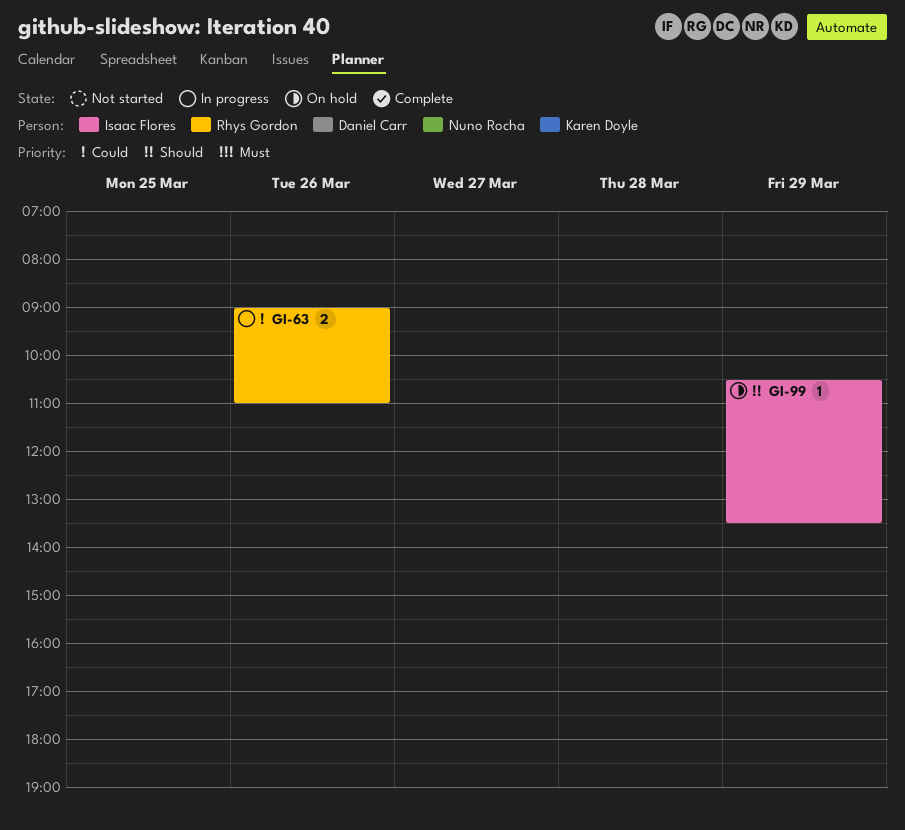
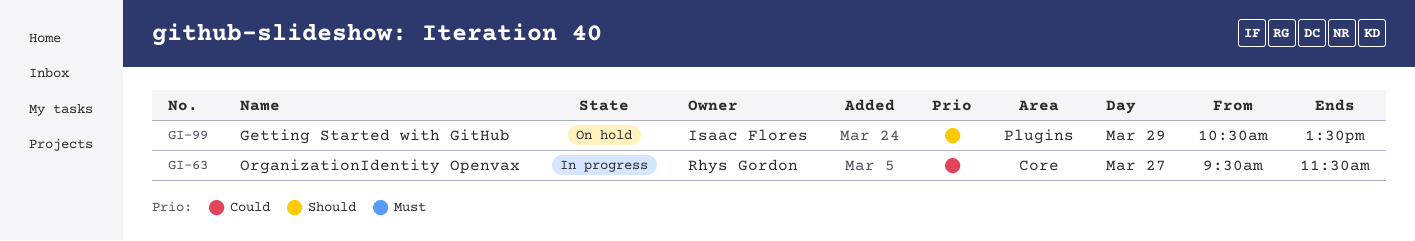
GI-63, day: Mar 26 -> Mar 27
GI-63, begins: 09:00 -> 09:30
GI-63, ends: 11:00 -> 11:30

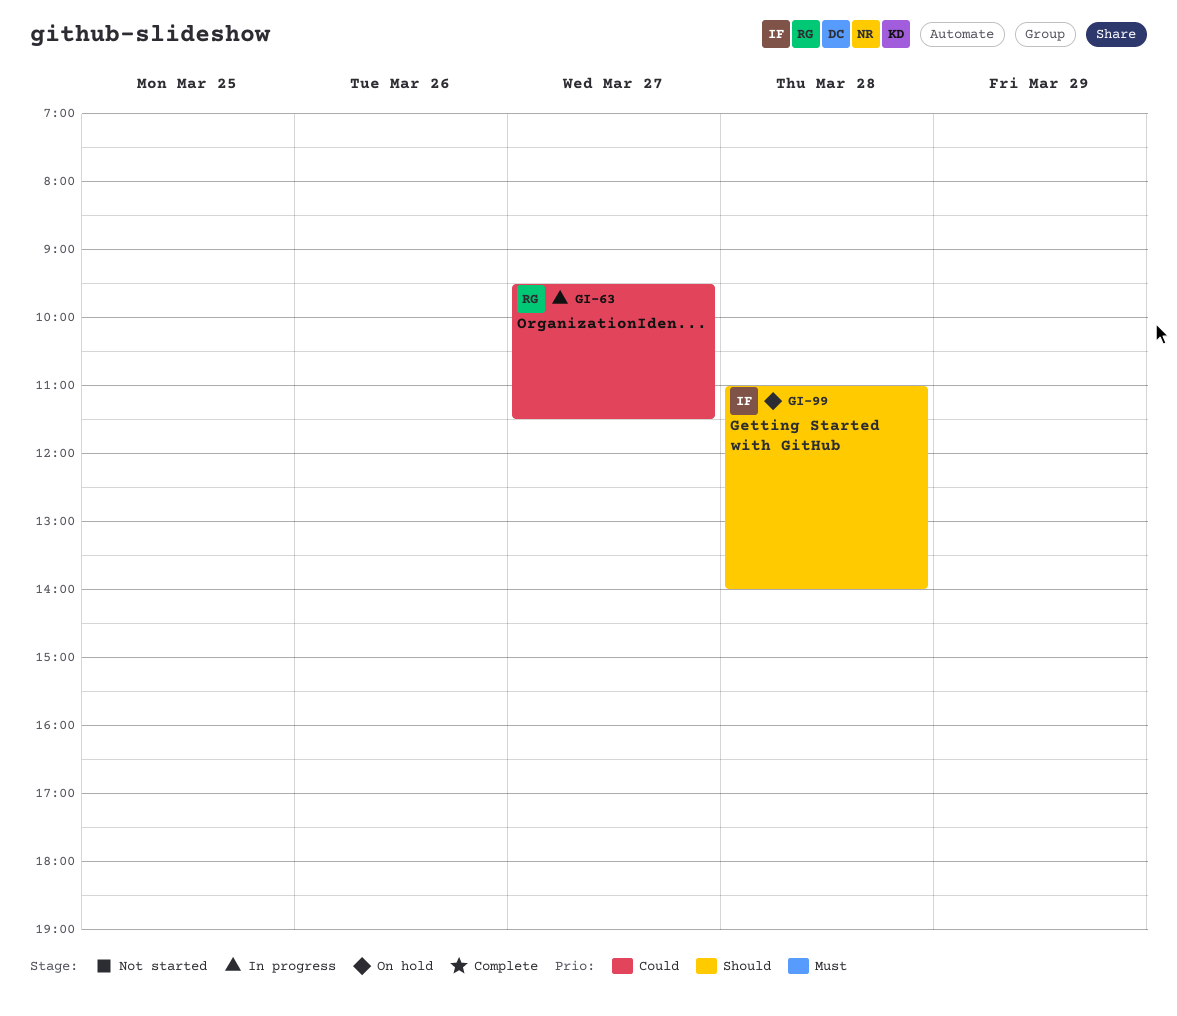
GI-99, day: Mar 29 -> Mar 28
GI-99, begins: 10:30 -> 11:00
GI-99, ends: 13:30 -> 14:00

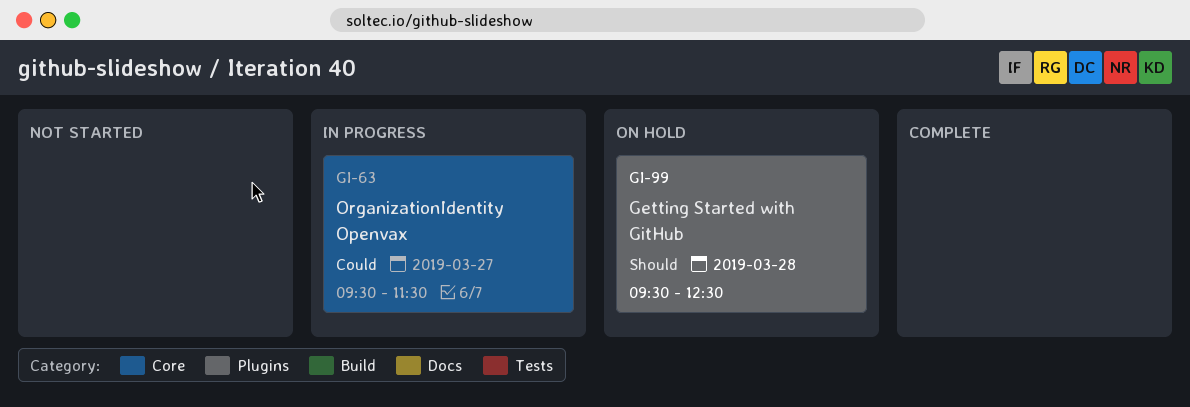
GI-99, begins: 11:00 -> 09:30
GI-99, ends: 14:00 -> 12:30

